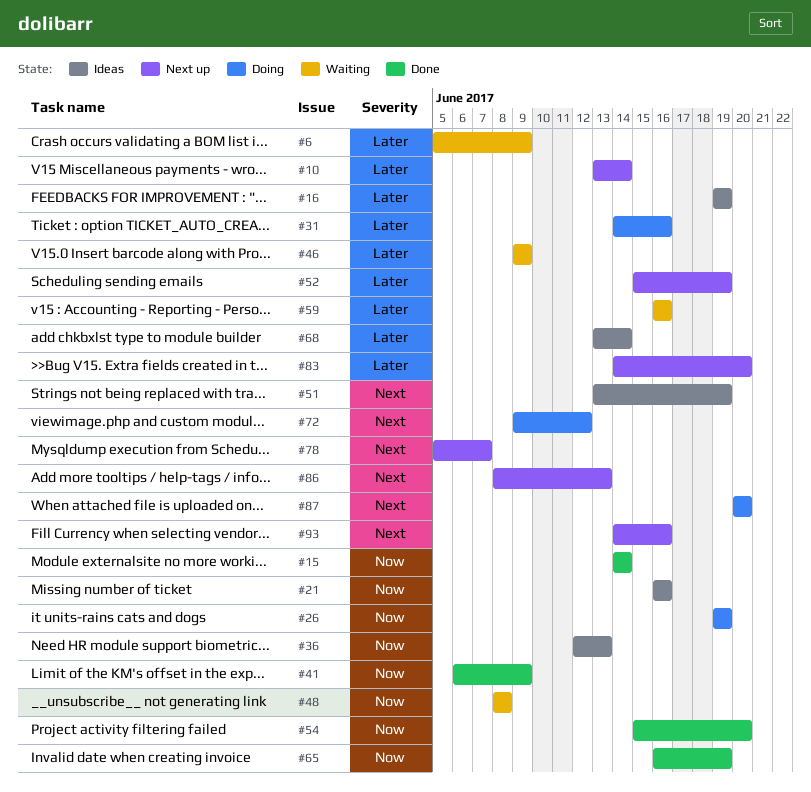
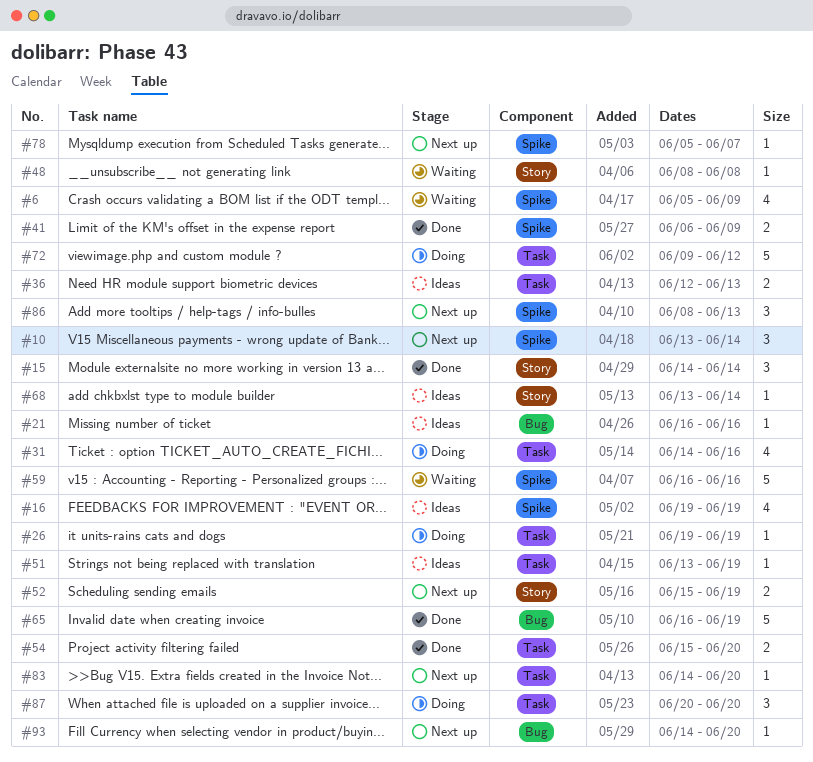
#46: present -> none
#93, due: Jun 16 -> Jun 20

